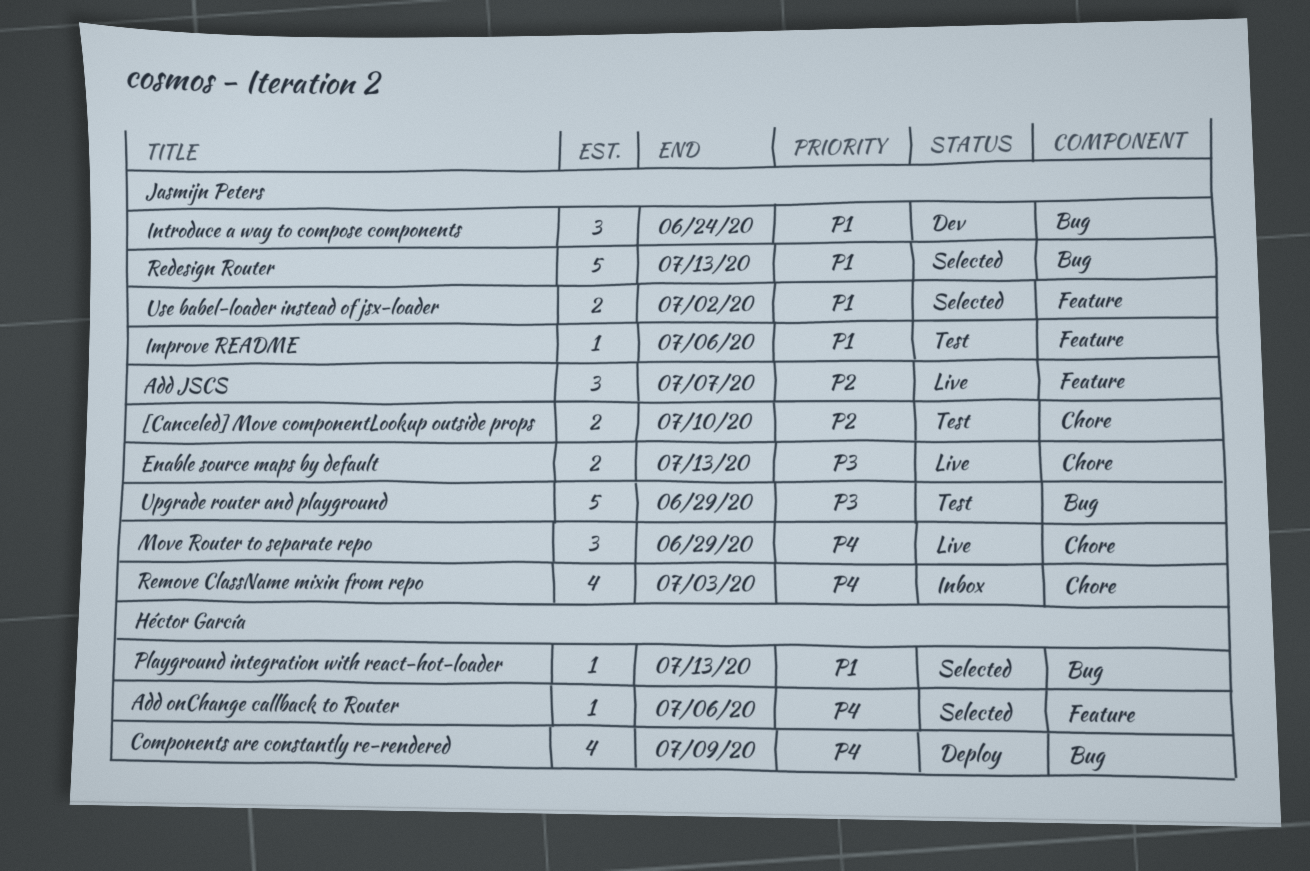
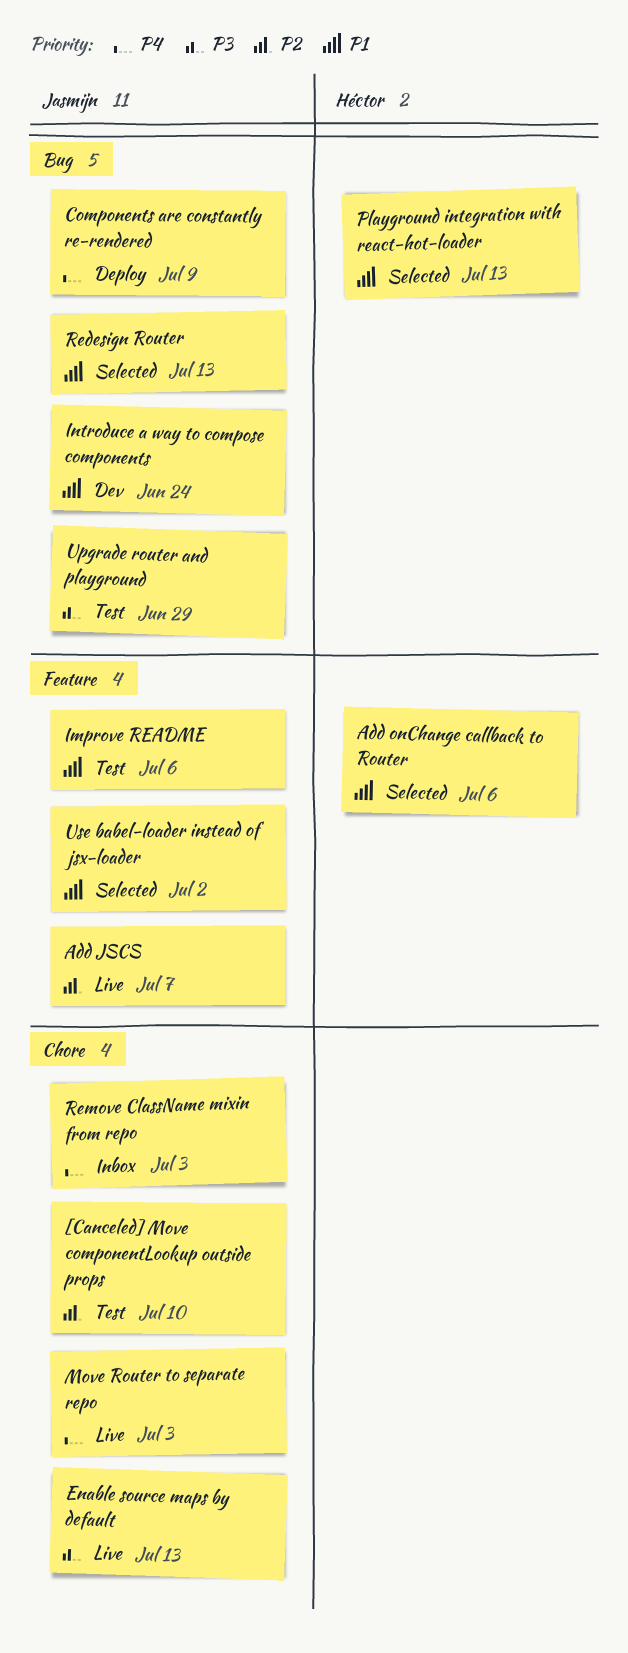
Add onChange callback to Router, priority: P4 -> P1
Components are constantly re-rendered, owner: Héctor García -> Jasmijn Peters
Move Router to separate repo, due: Jun 29 -> Jul 3

